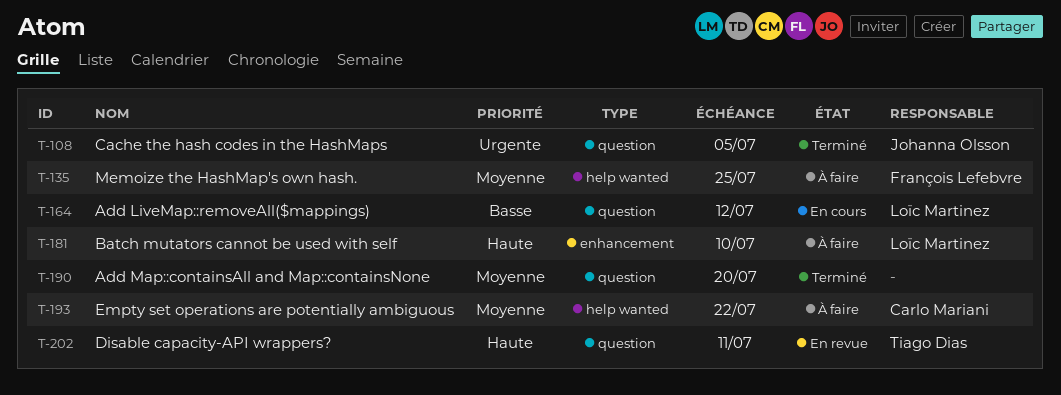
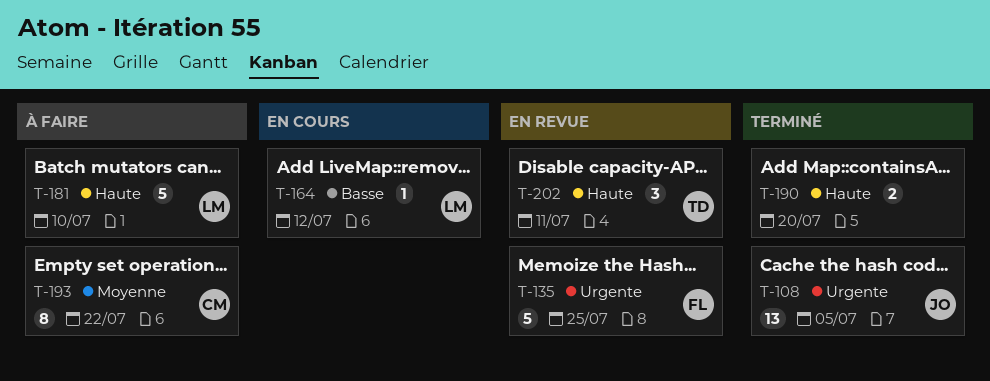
T-135, status: À faire -> En revue
T-135, priority: Moyenne -> Urgente
T-190, priority: Moyenne -> Haute

